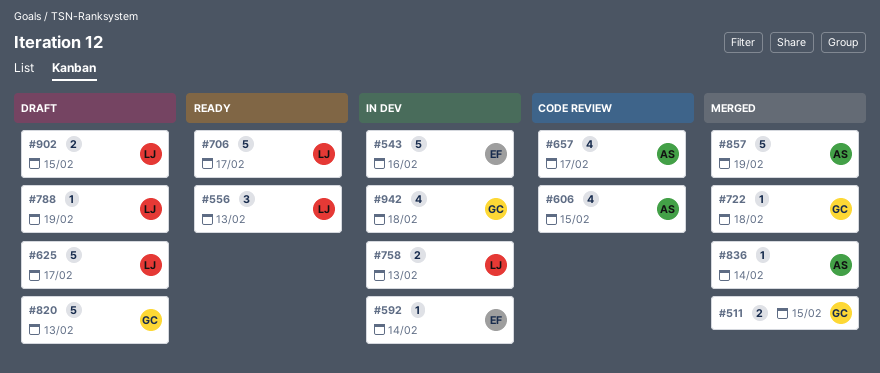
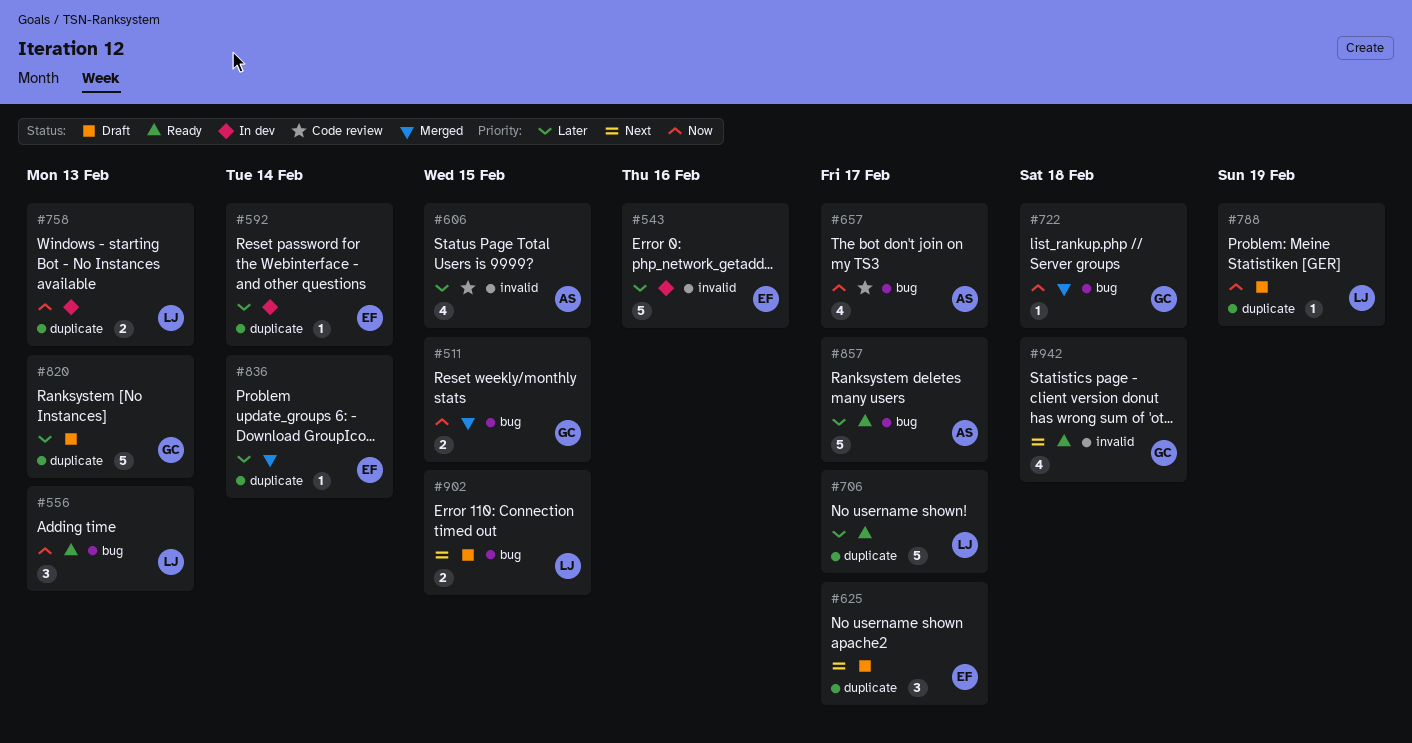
#625, owner: LJ -> EF
#625, estimate: 5 -> 3
#836, owner: AS -> EF
#857, status: Merged -> Ready
#857, due: Feb 19 -> Feb 17
#942, status: In dev -> Ready

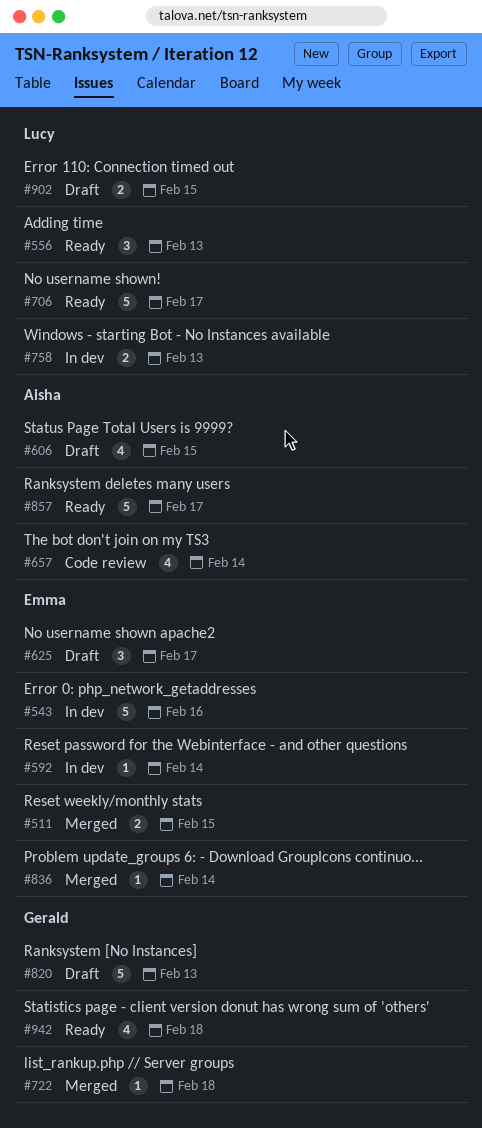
#511, owner: Gerald -> Emma
#606, status: Code review -> Draft
#657, due: Feb 17 -> Feb 14
#788: present -> none

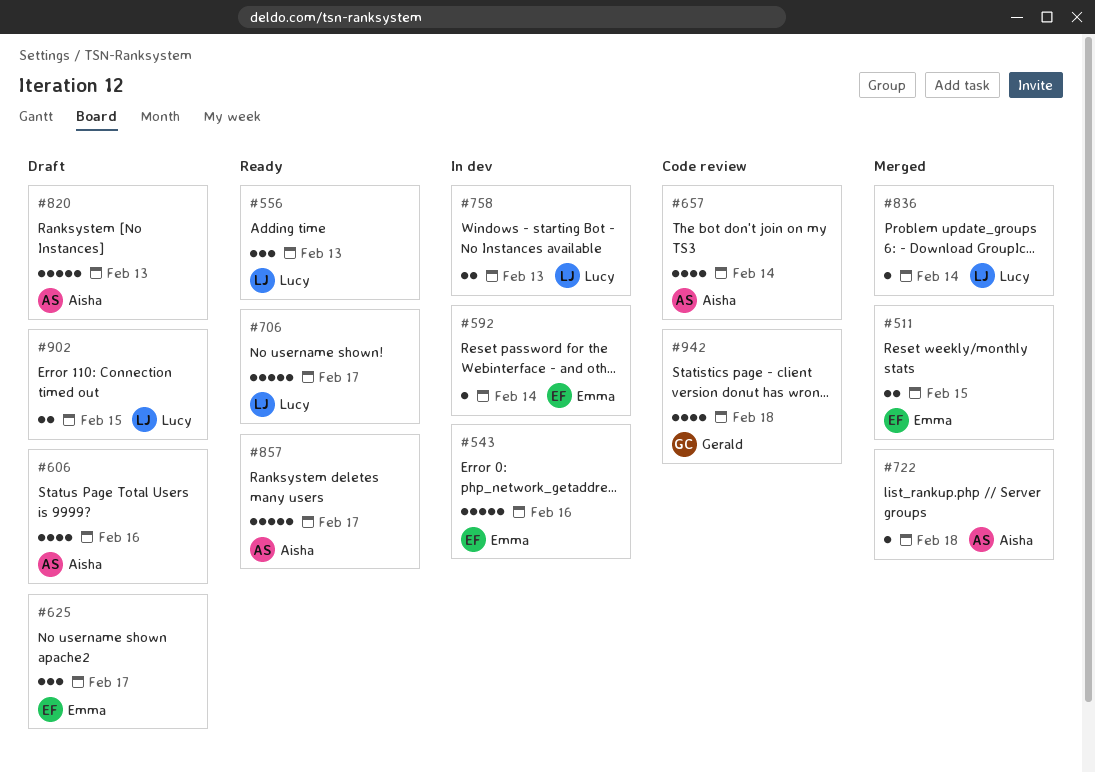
#606, due: Feb 15 -> Feb 16
#722, owner: Gerald -> Aisha
#820, owner: Gerald -> Aisha
#836, owner: Emma -> Lucy
#942, status: Ready -> Code review

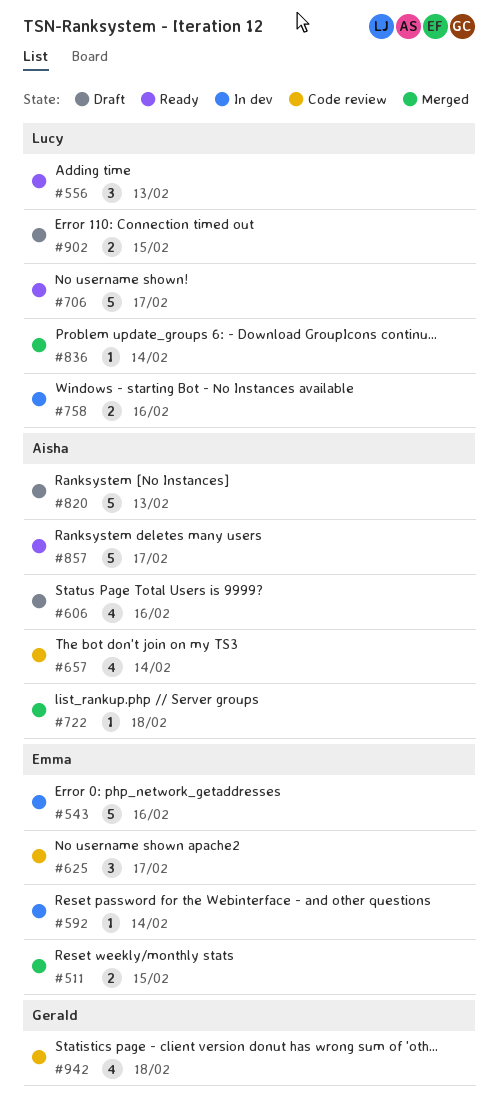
#625, status: Draft -> Code review
#758, due: Feb 13 -> Feb 16

